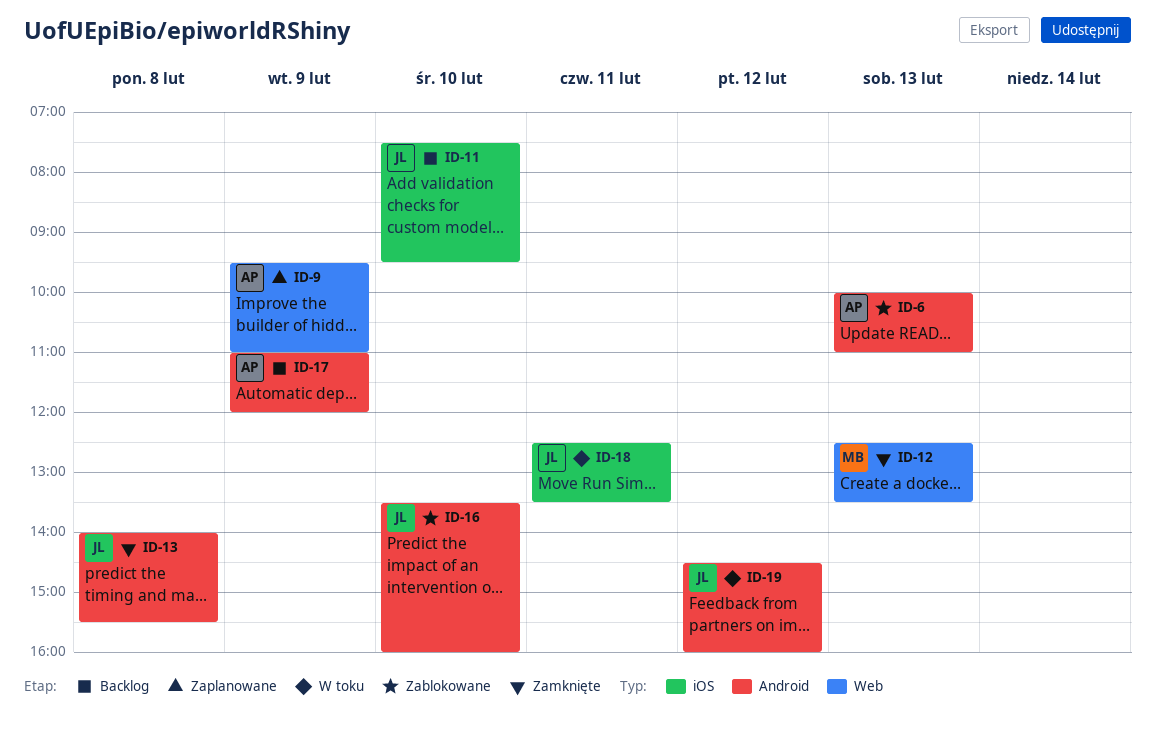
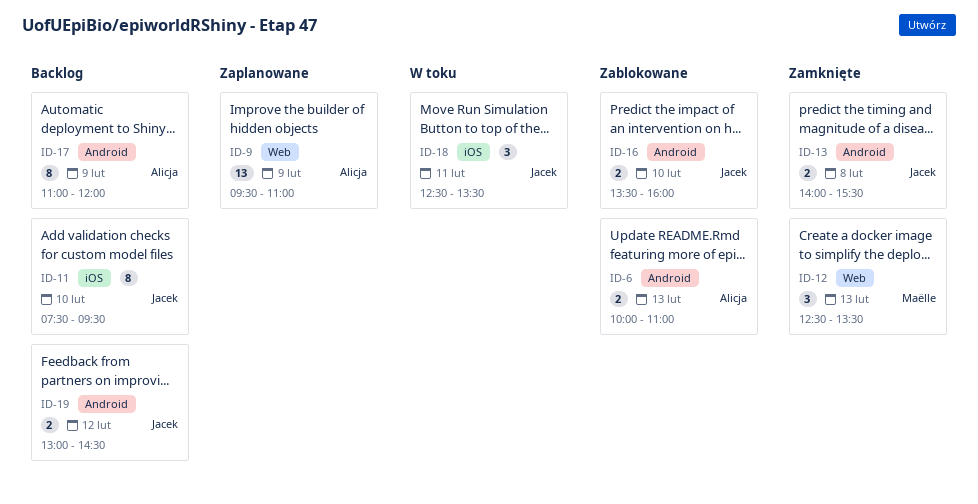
ID-19, status: W toku -> Backlog
ID-19, begins: 14:30 -> 13:00
ID-19, ends: 16:00 -> 14:30

